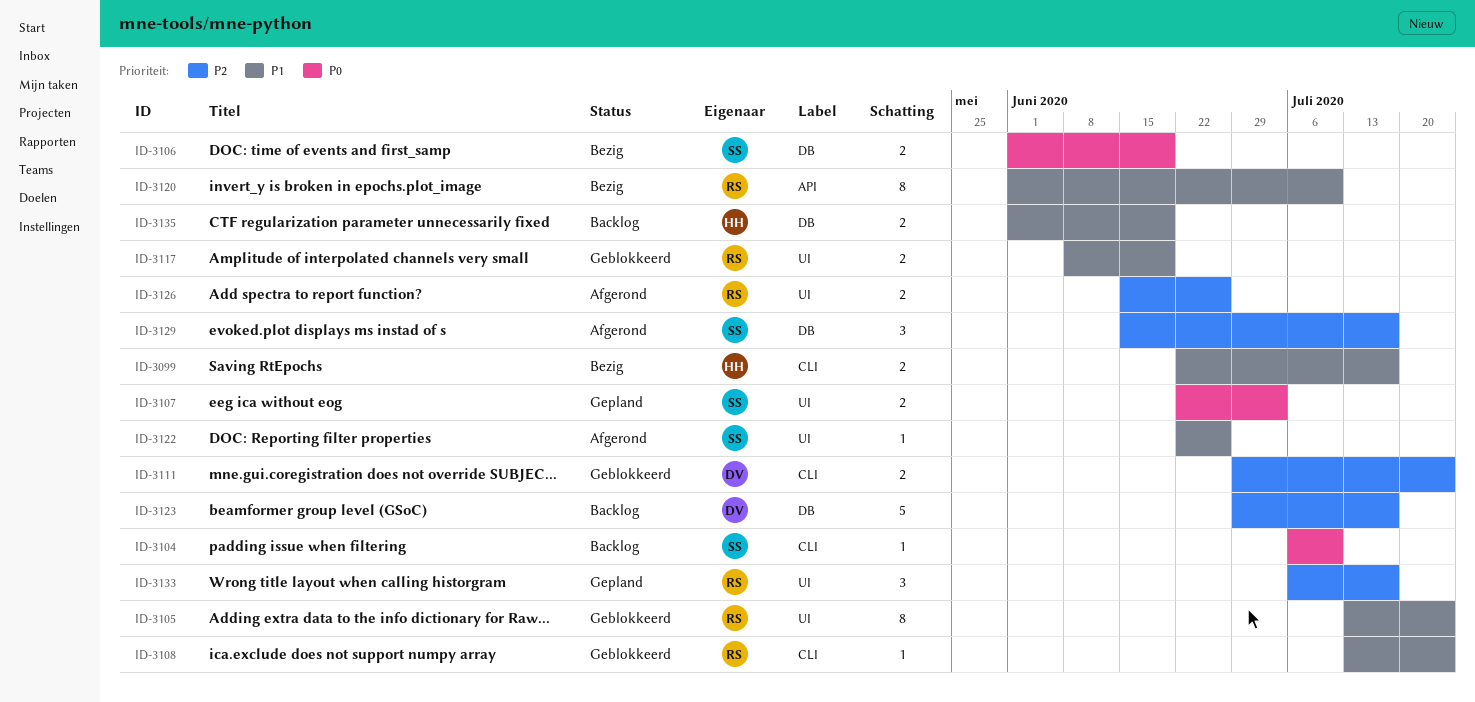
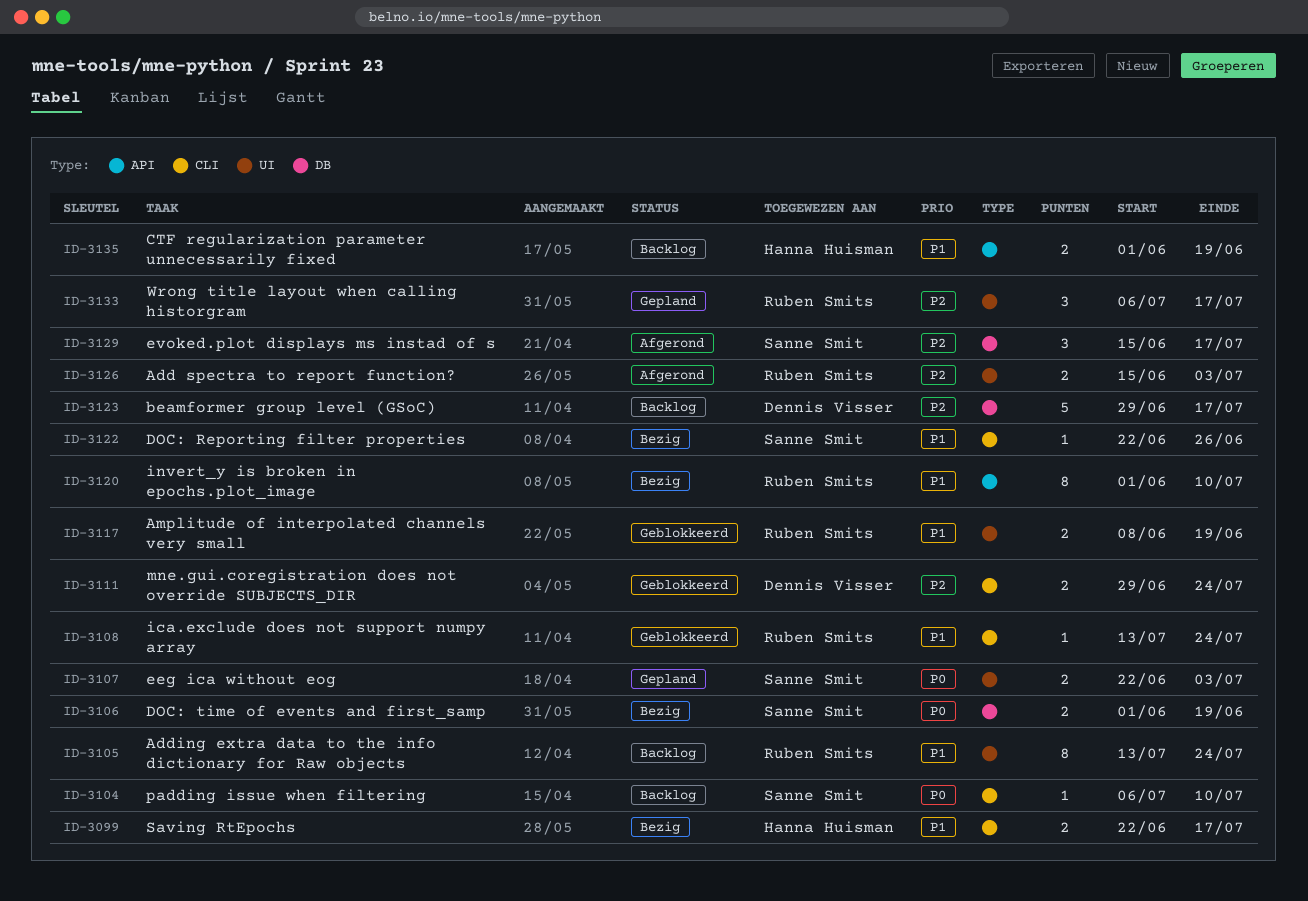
ID-3105, status: Geblokkeerd -> Backlog
ID-3122, status: Afgerond -> Bezig
ID-3122, label: UI -> CLI
ID-3126, due: Jun 26 -> Jul 3
ID-3135, label: DB -> API

